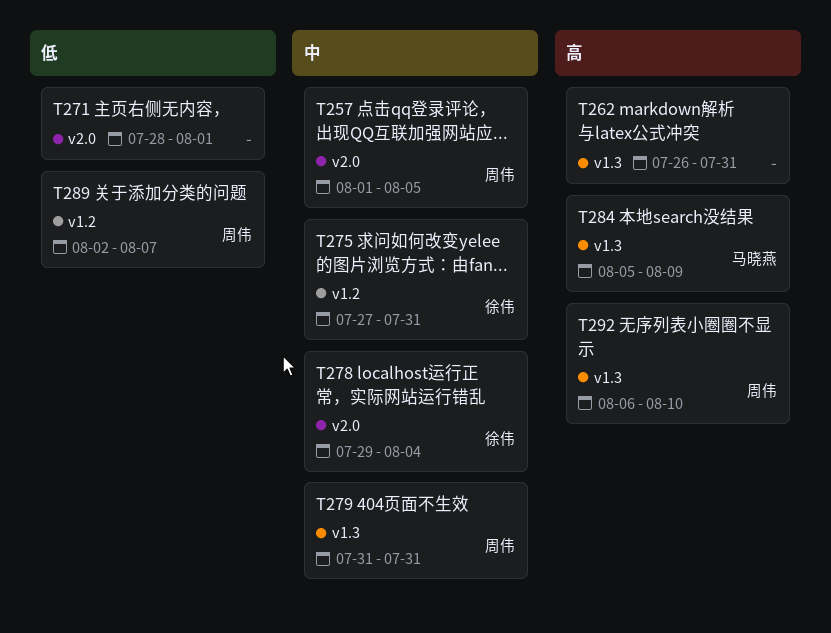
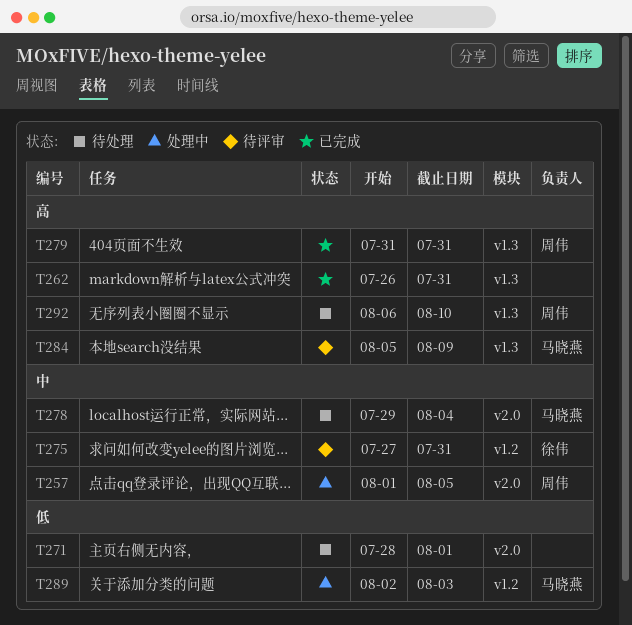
T278, owner: 徐伟 -> 马晓燕
T279, priority: 中 -> 高
T289, owner: 周伟 -> 马晓燕
T289, due: Aug 7 -> Aug 3

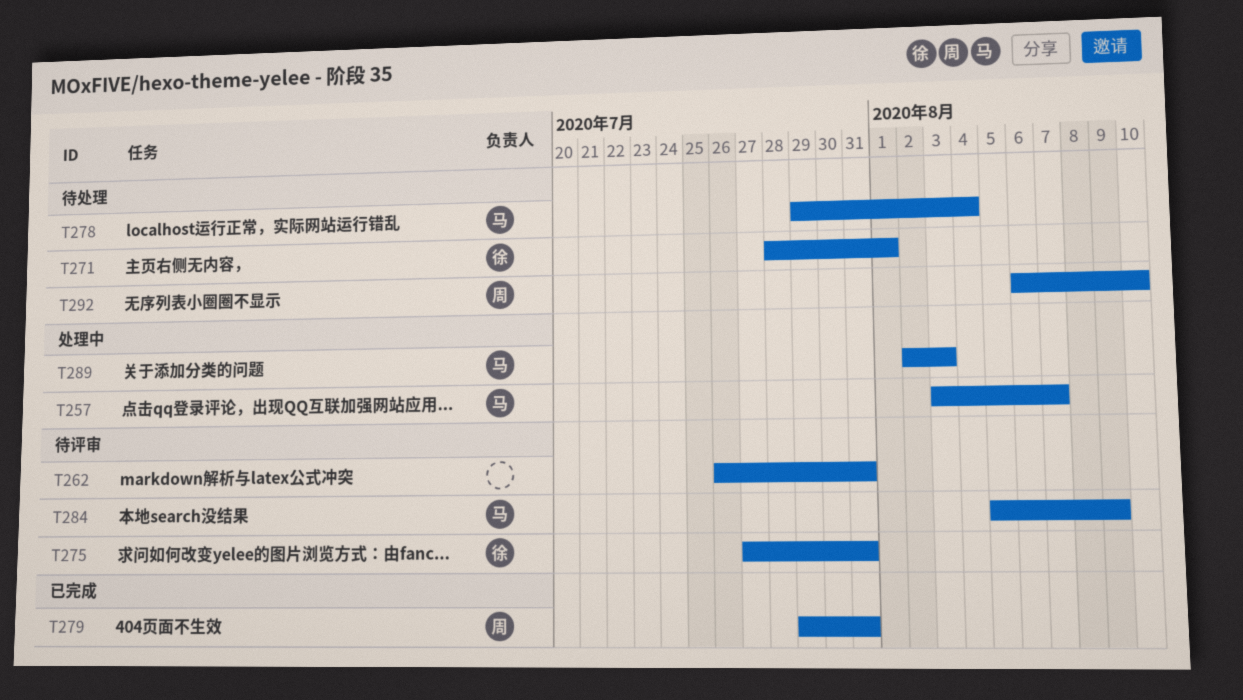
T257, owner: 周伟 -> 马晓燕
T257, start: Aug 1 -> Aug 3
T257, due: Aug 5 -> Aug 7
T262, status: 已完成 -> 待评审
T271, owner: none -> 徐伟
T279, start: Jul 31 -> Jul 29

